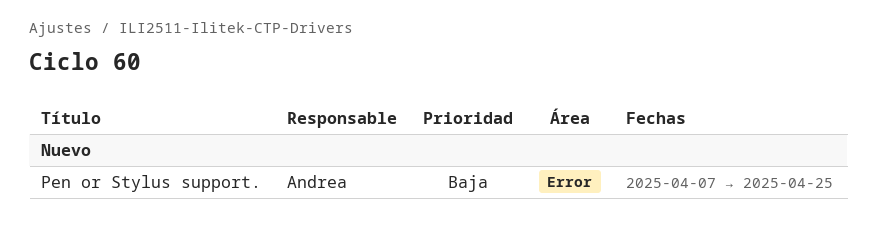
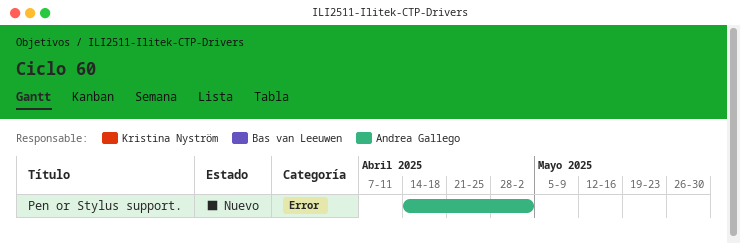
Pen or Stylus support., start: Apr 7 -> Apr 14
Pen or Stylus support., due: Apr 25 -> May 2

